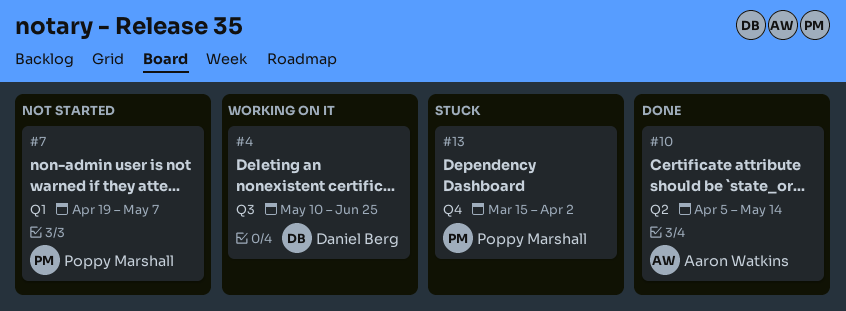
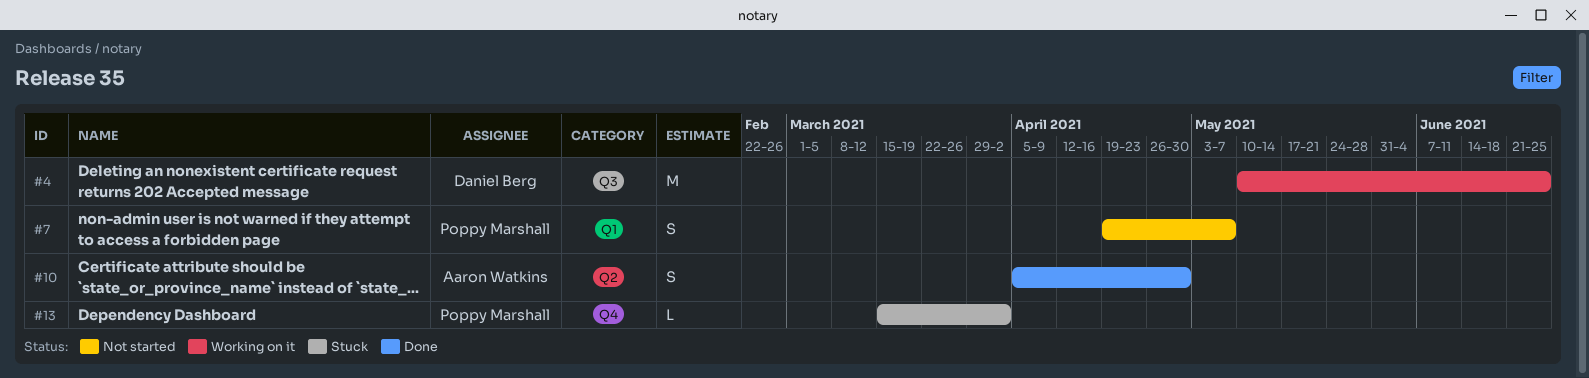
#10, due: May 14 -> Apr 30

